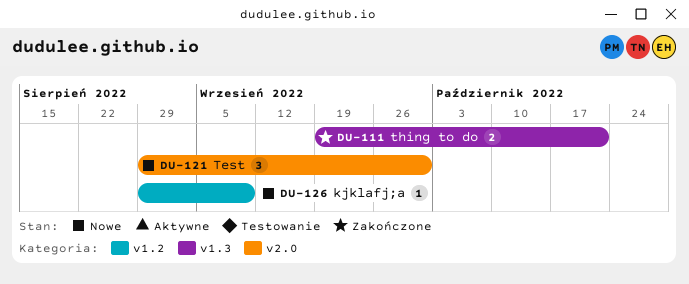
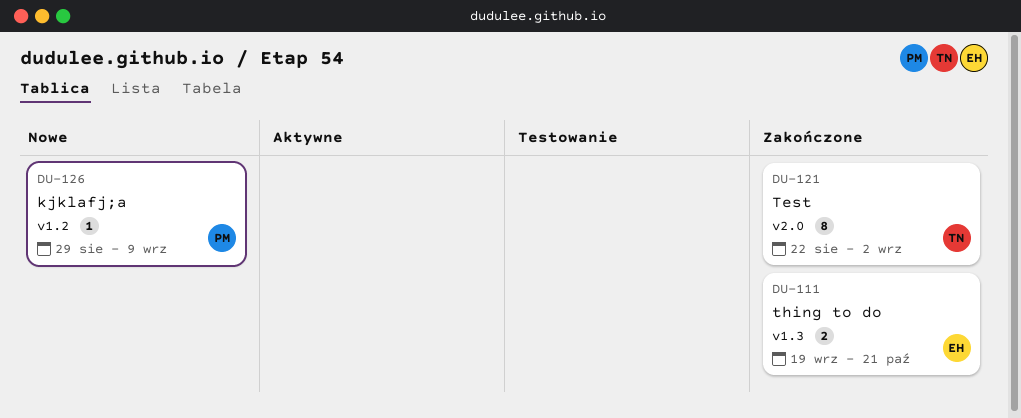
DU-121, status: Nowe -> Zakończone
DU-121, estimate: 3 -> 8
DU-121, start: Aug 29 -> Aug 22
DU-121, due: Sep 30 -> Sep 2

